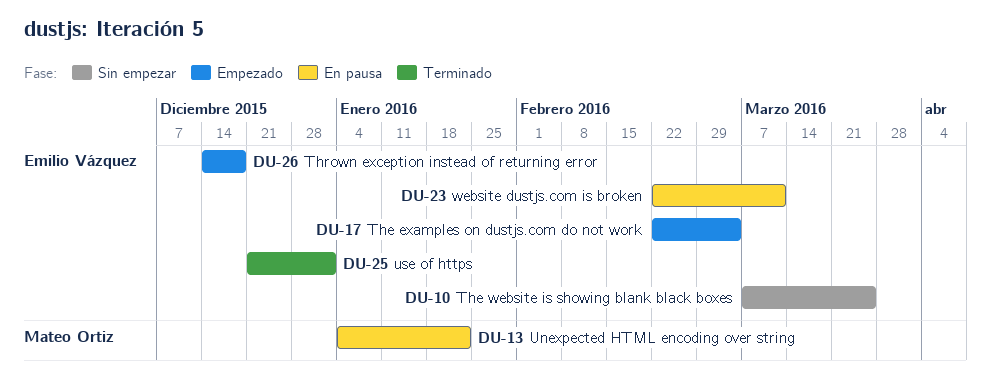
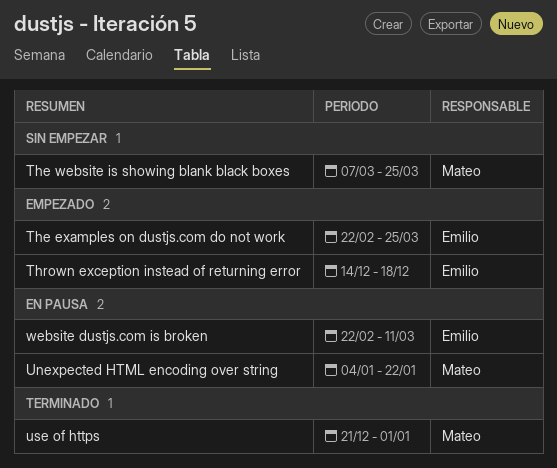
The examples on dustjs.com do not work, due: Mar 4 -> Mar 25
The website is showing blank black boxes, owner: Emilio Vázquez -> Mateo Ortiz
use of https, owner: Emilio Vázquez -> Mateo Ortiz

